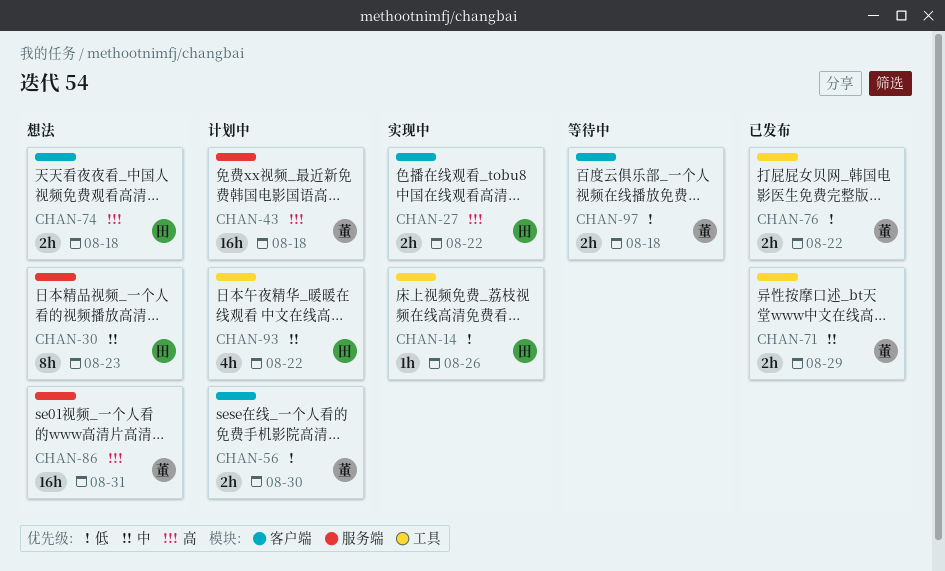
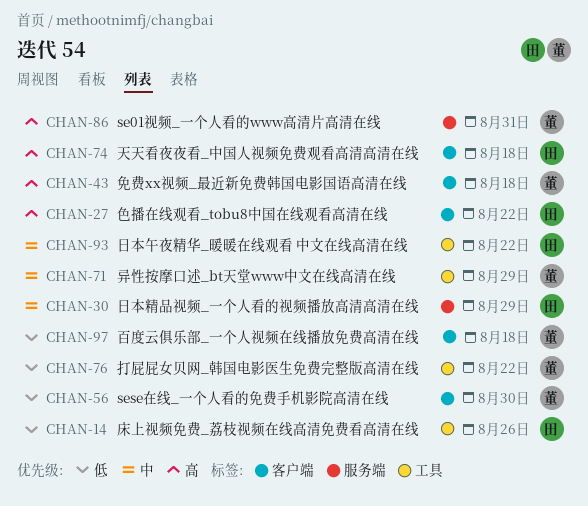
CHAN-30, due: Aug 23 -> Aug 29
CHAN-43, label: 服务端 -> 客户端

